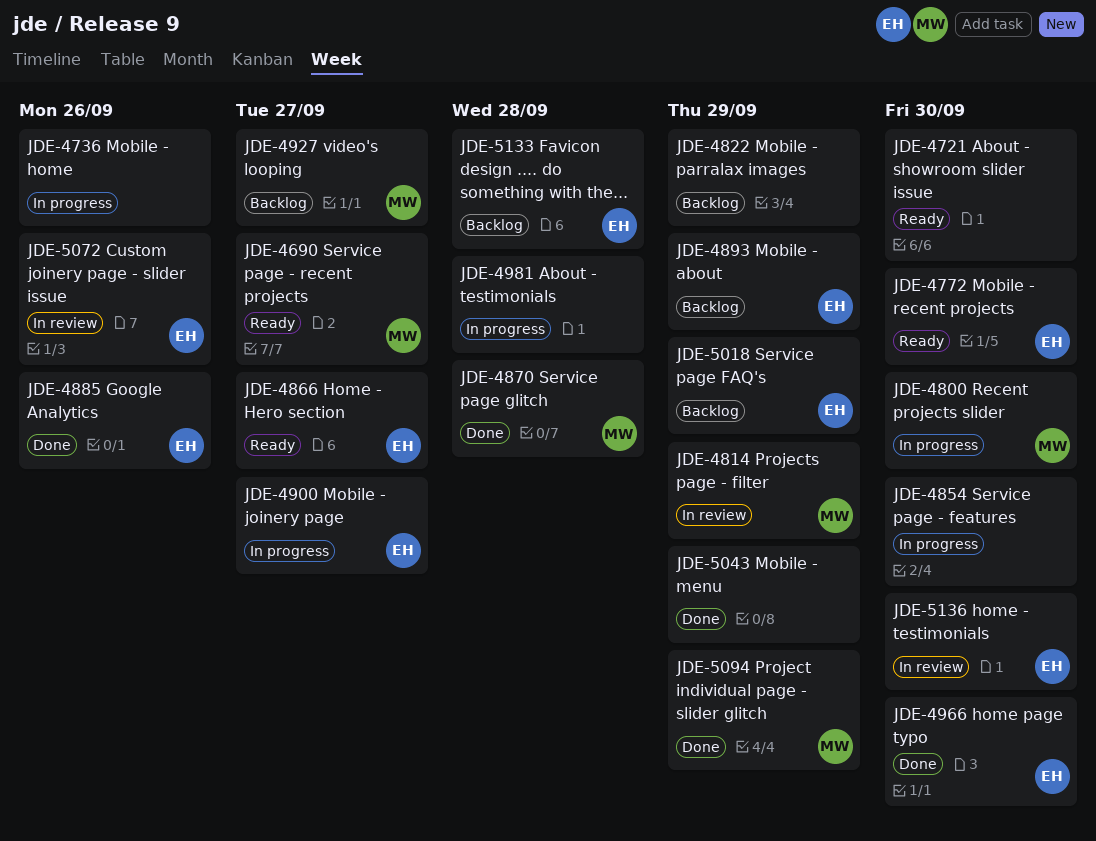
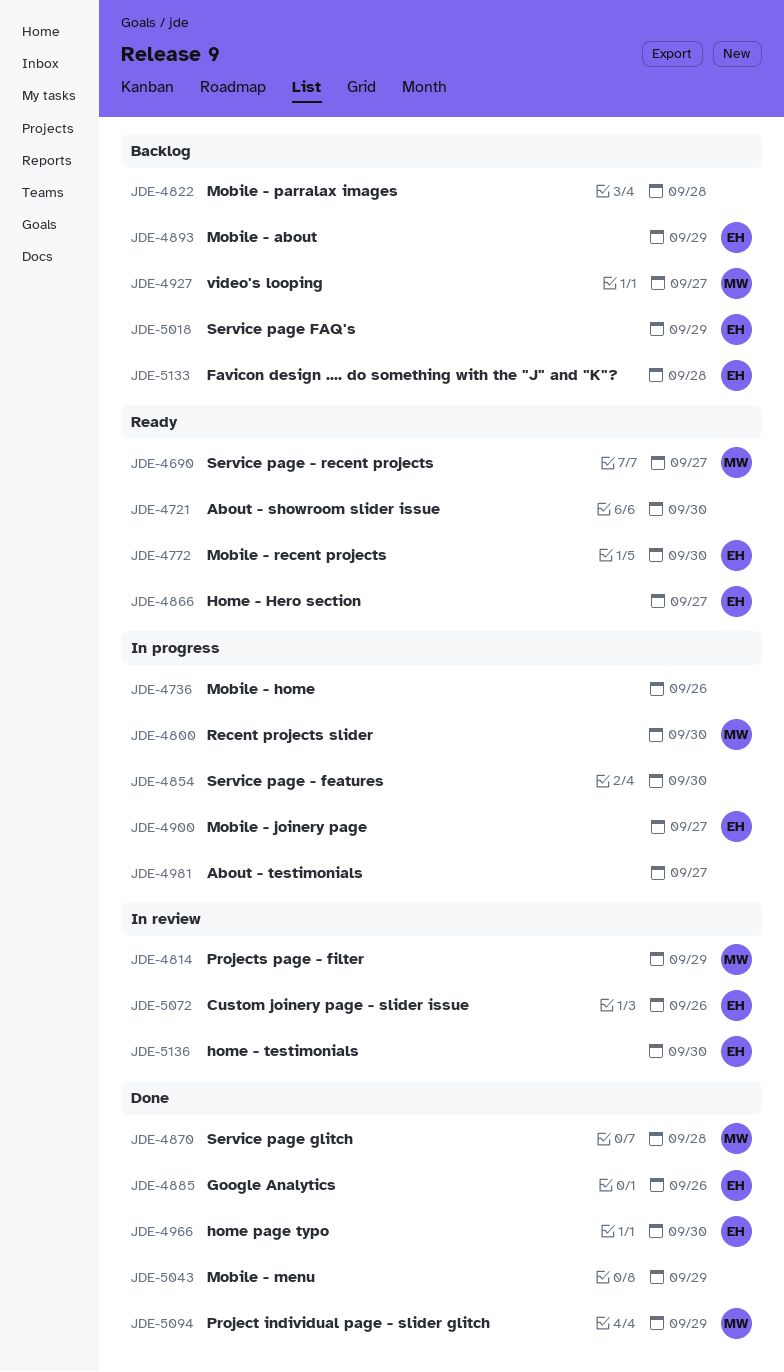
JDE-4822, due: Sep 29 -> Sep 28
JDE-4981, due: Sep 28 -> Sep 27

